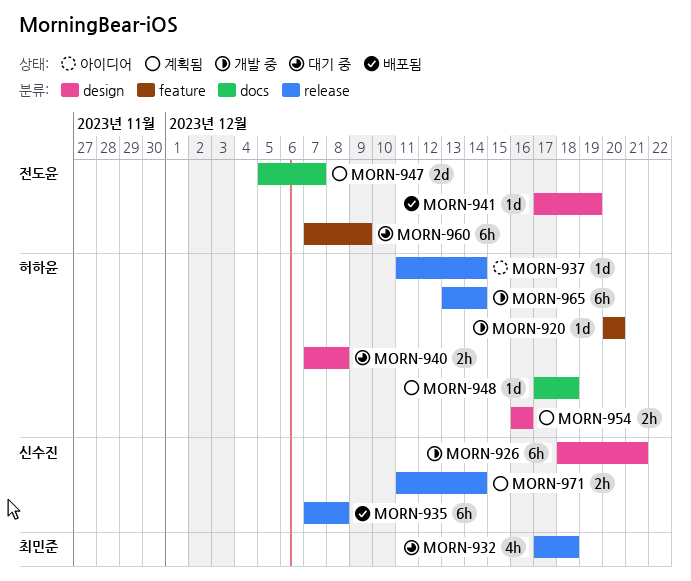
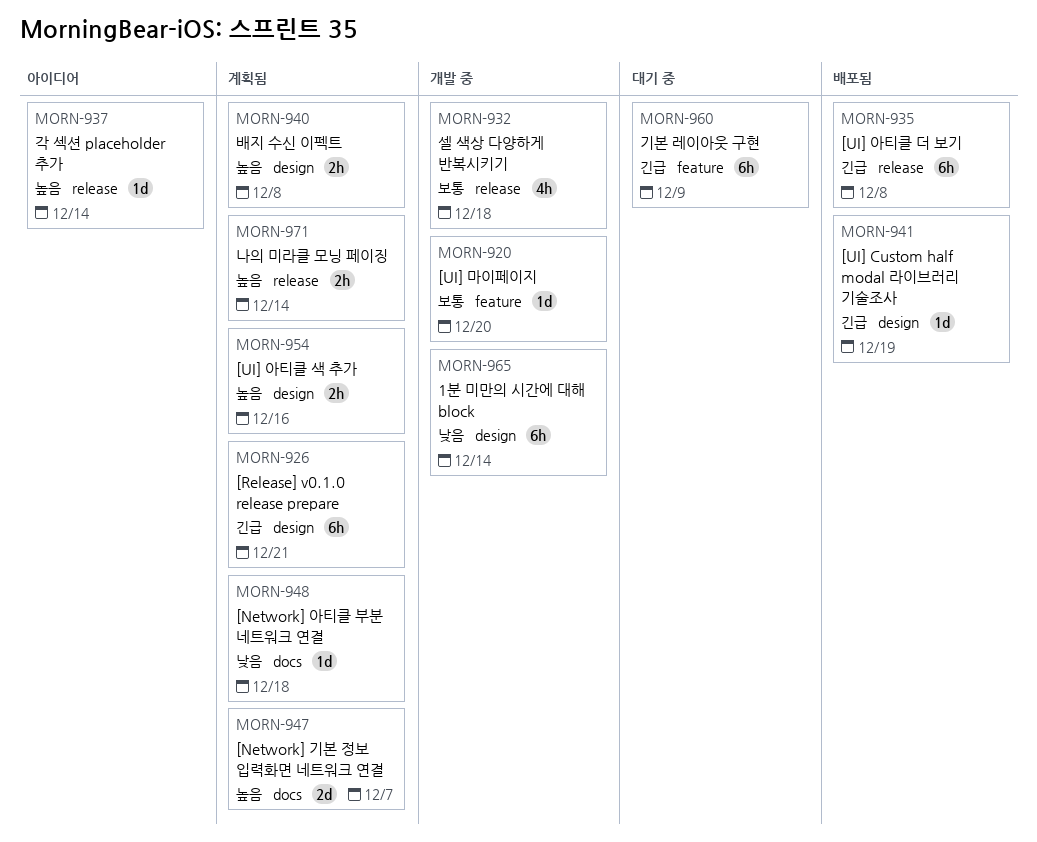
MORN-926, status: 개발 중 -> 계획됨
MORN-932, status: 대기 중 -> 개발 중
MORN-940, status: 대기 중 -> 계획됨
MORN-965, label: release -> design

